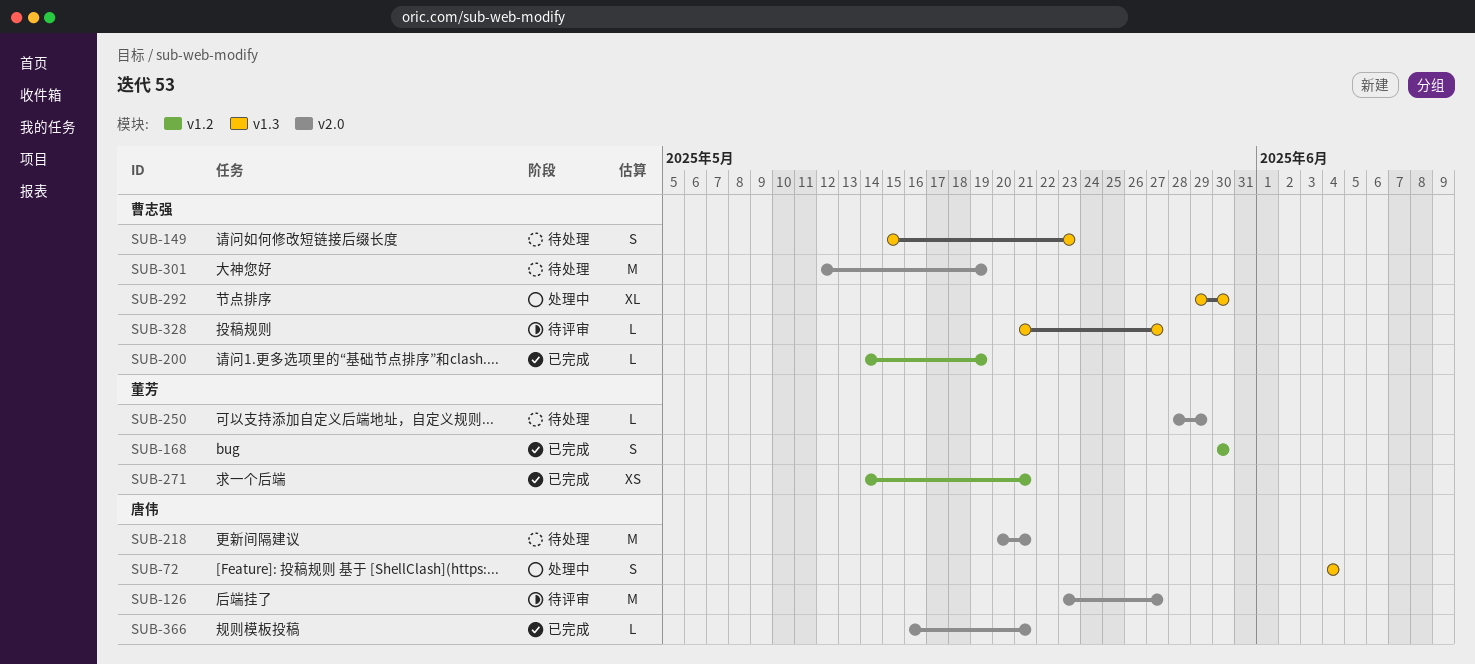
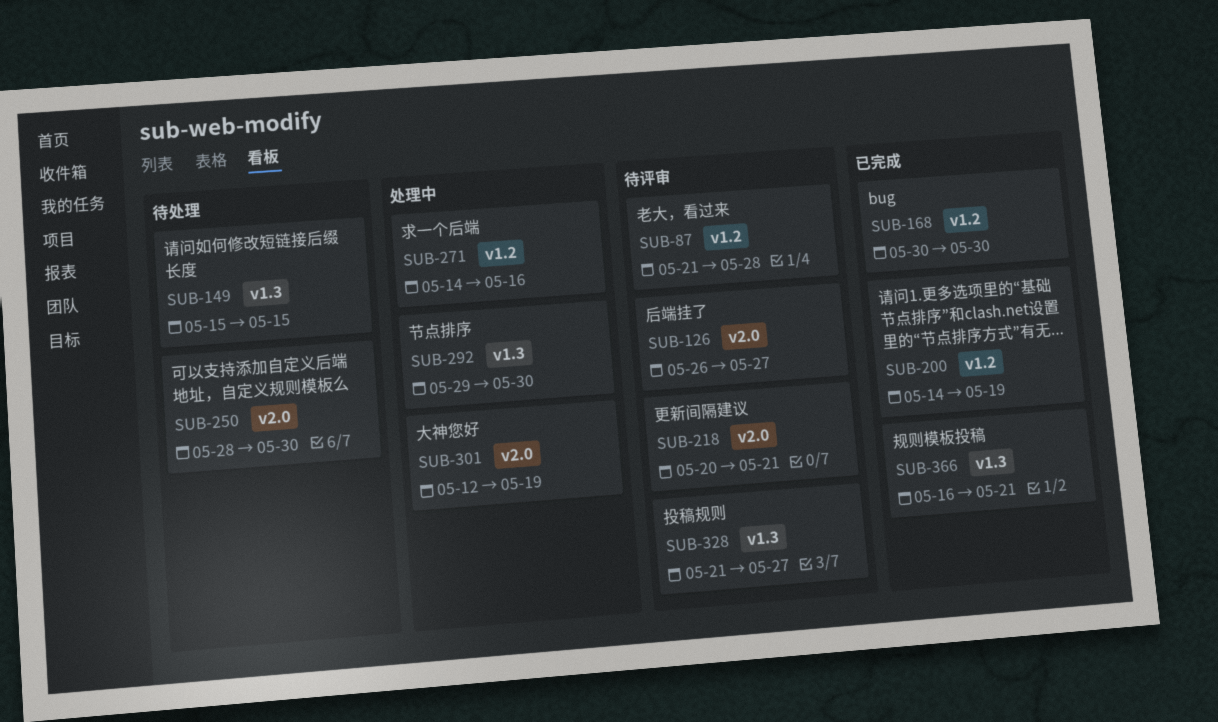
SUB-72: present -> none
SUB-87: none -> present
SUB-126, start: May 23 -> May 26
SUB-149, due: May 23 -> May 15
SUB-218, status: 待处理 -> 待评审
SUB-250, due: May 29 -> May 30
SUB-271, status: 已完成 -> 处理中
SUB-271, due: May 21 -> May 16
SUB-301, status: 待处理 -> 处理中
SUB-366, label: v2.0 -> v1.3

